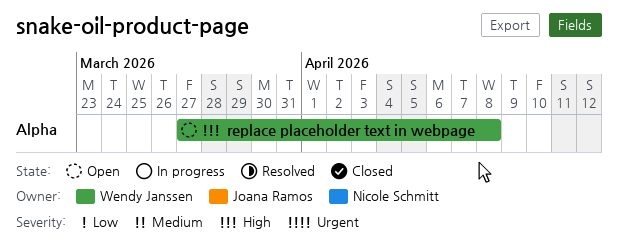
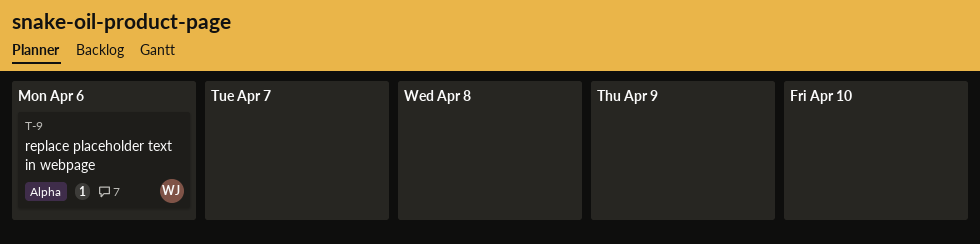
replace placeholder text in webpage, due: Apr 8 -> Apr 6

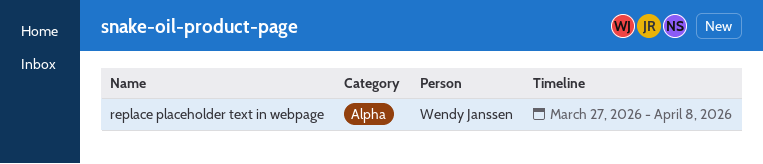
replace placeholder text in webpage, due: Apr 6 -> Apr 8

